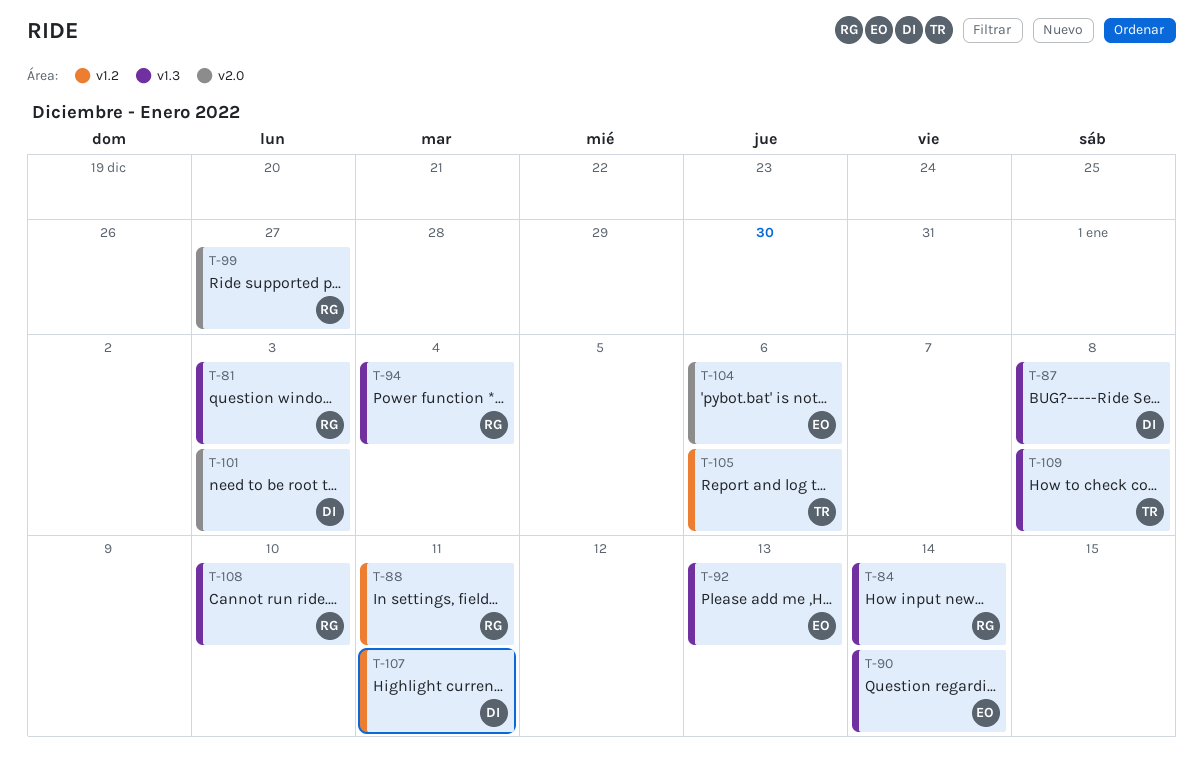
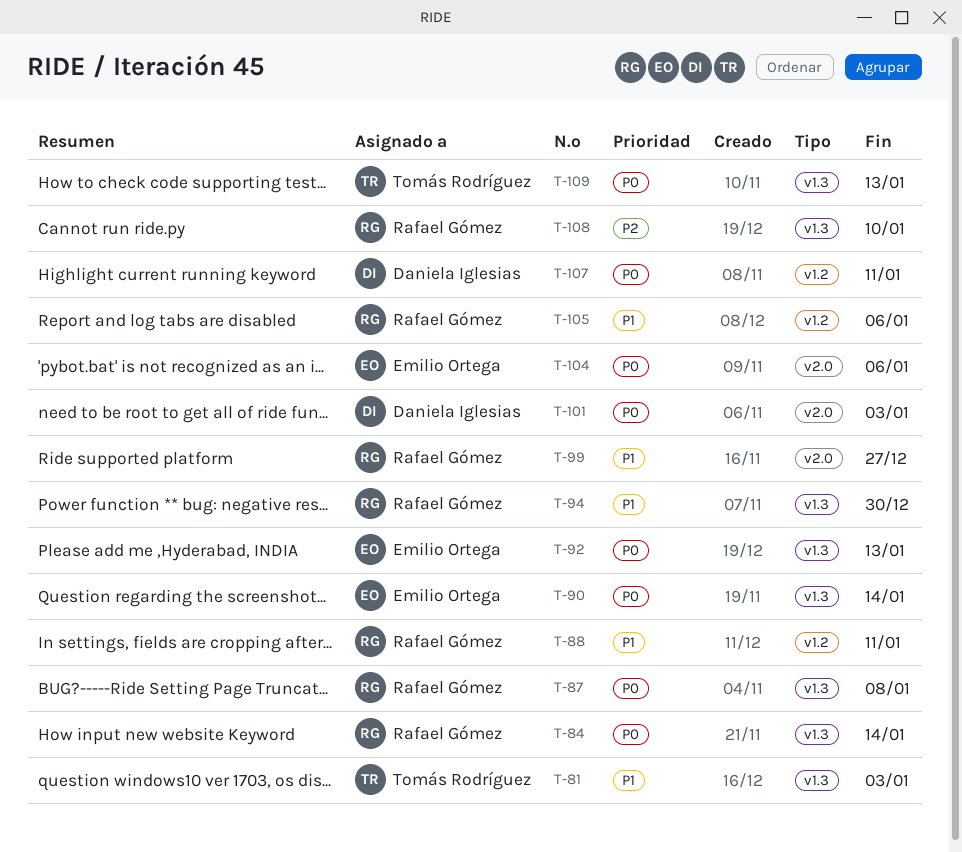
T-81, owner: Rafael Gómez -> Tomás Rodríguez
T-87, owner: Daniela Iglesias -> Rafael Gómez
T-94, due: Jan 4 -> Dec 30
T-105, owner: Tomás Rodríguez -> Rafael Gómez
T-109, due: Jan 8 -> Jan 13

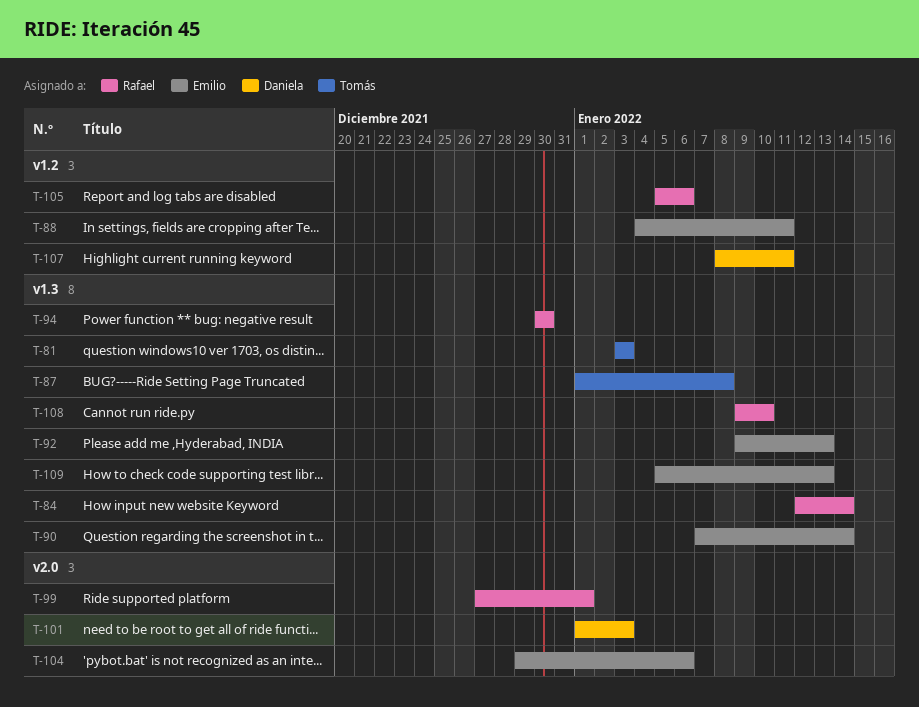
T-87, owner: Rafael Gómez -> Tomás Rodríguez
T-88, owner: Rafael Gómez -> Emilio Ortega
T-99, due: Dec 27 -> Jan 1
T-109, owner: Tomás Rodríguez -> Emilio Ortega

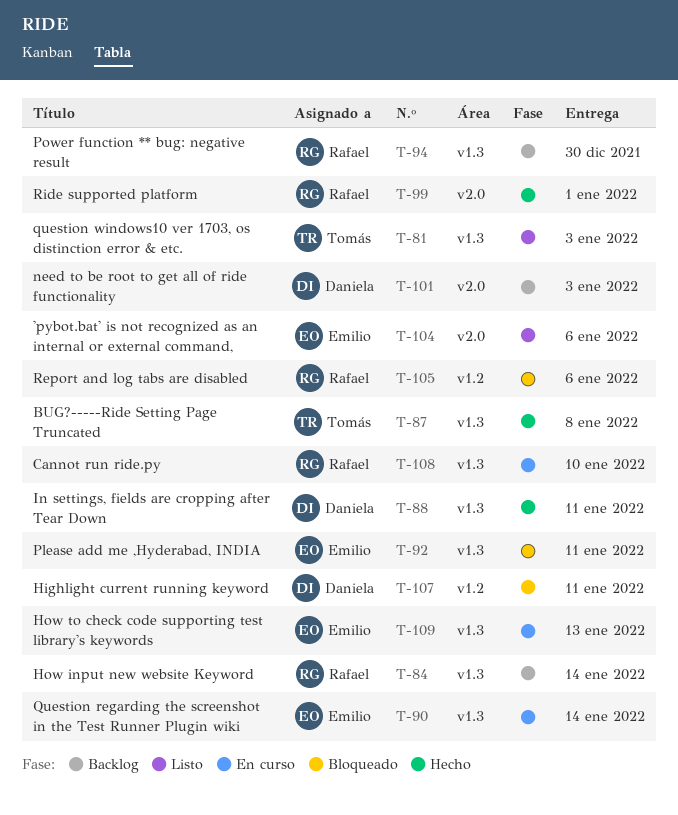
T-88, owner: Emilio -> Daniela
T-88, label: v1.2 -> v1.3
T-92, due: Jan 13 -> Jan 11

